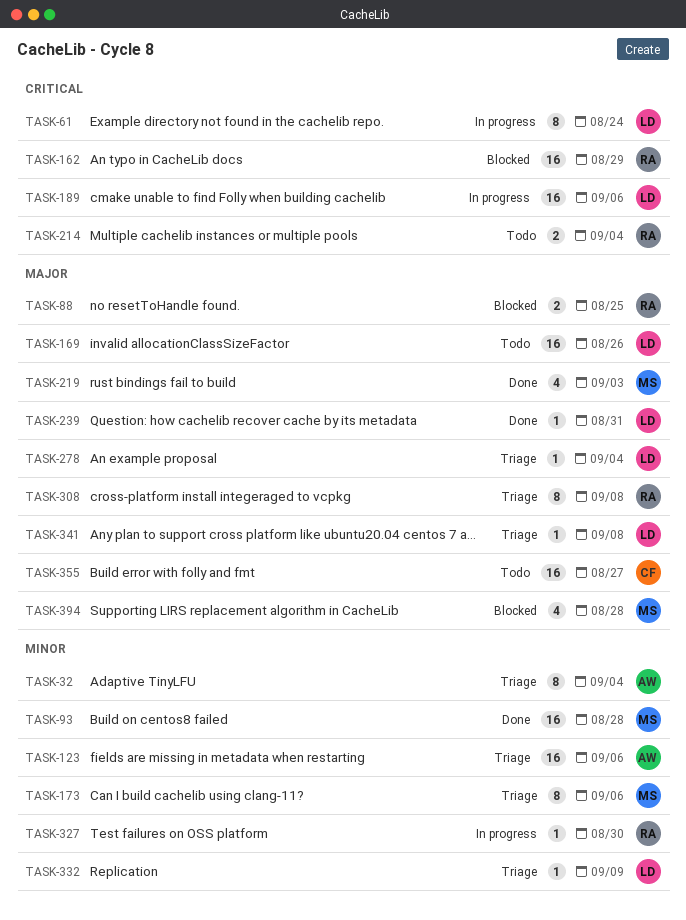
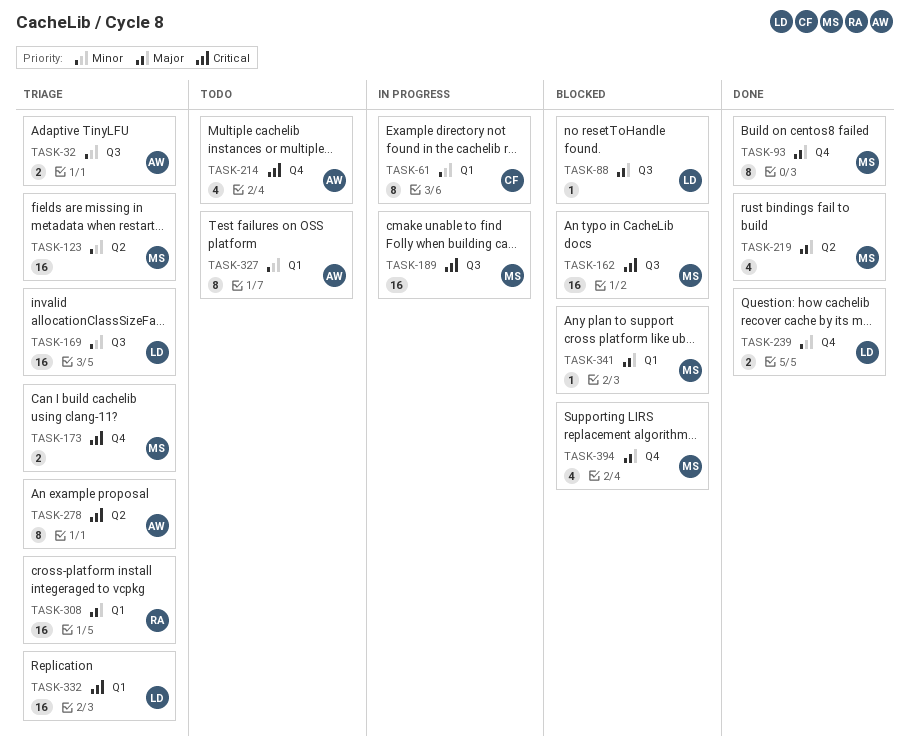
TASK-32, estimate: 8 -> 2
TASK-61, owner: LD -> CF
TASK-61, priority: Critical -> Minor
TASK-88, owner: RA -> LD
TASK-88, estimate: 2 -> 1
TASK-93, priority: Minor -> Major
TASK-93, estimate: 16 -> 8
TASK-123, owner: AW -> MS
TASK-162, owner: RA -> MS
TASK-169, status: Todo -> Triage
TASK-169, priority: Major -> Minor
TASK-173, priority: Minor -> Critical
TASK-173, estimate: 8 -> 2
TASK-189, owner: LD -> MS
TASK-214, owner: RA -> AW
TASK-214, estimate: 2 -> 4
TASK-239, priority: Major -> Minor
TASK-239, estimate: 1 -> 2
TASK-278, owner: LD -> AW
TASK-278, priority: Major -> Critical
TASK-278, estimate: 1 -> 8
TASK-308, estimate: 8 -> 16
TASK-327, status: In progress -> Todo
TASK-327, owner: RA -> AW
TASK-327, estimate: 1 -> 8
TASK-332, priority: Minor -> Critical
TASK-332, estimate: 1 -> 16
TASK-341, status: Triage -> Blocked
TASK-341, owner: LD -> MS
TASK-355: present -> none

